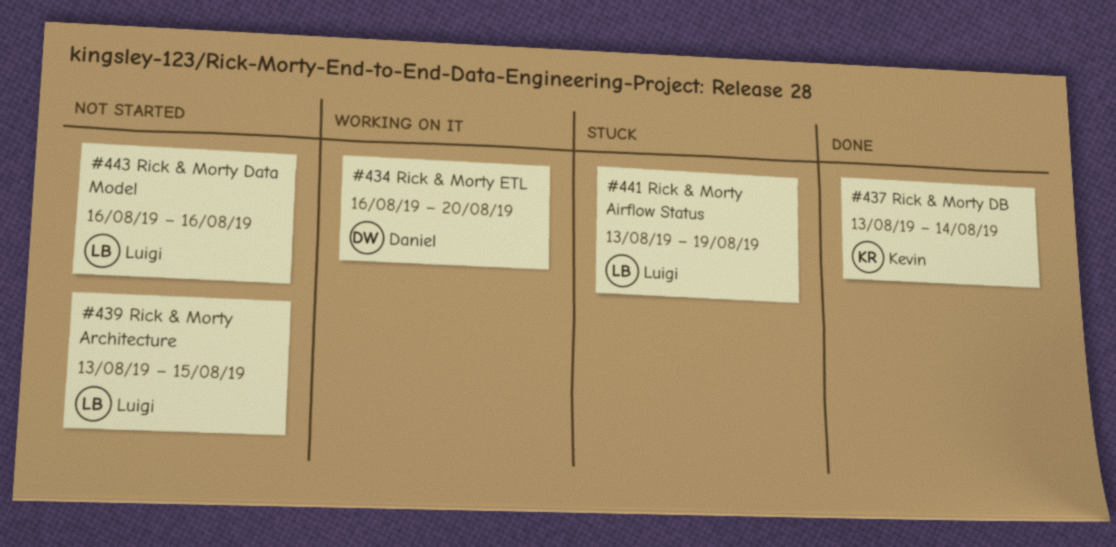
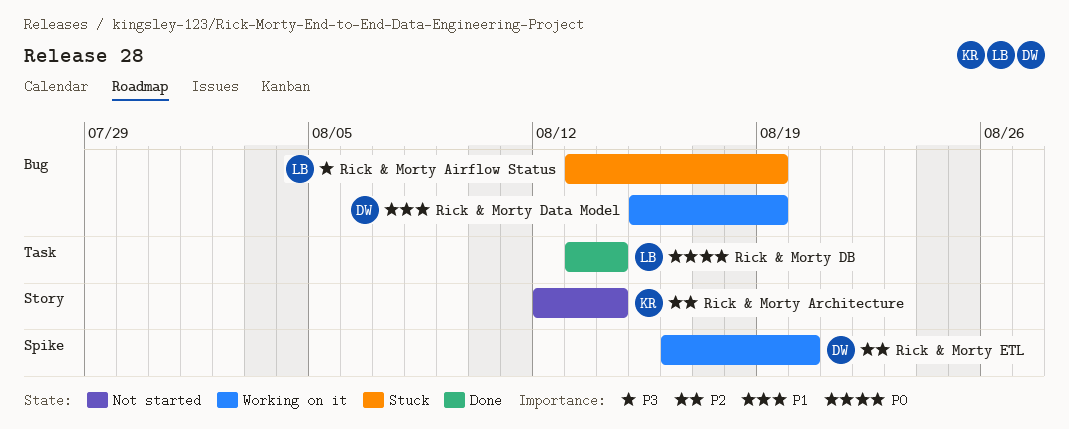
Rick & Morty Architecture, owner: Luigi -> Kevin
Rick & Morty Architecture, start: Aug 13 -> Aug 12
Rick & Morty Architecture, due: Aug 15 -> Aug 14
Rick & Morty Data Model, status: Not started -> Working on it
Rick & Morty Data Model, owner: Luigi -> Daniel
Rick & Morty Data Model, start: Aug 16 -> Aug 15
Rick & Morty Data Model, due: Aug 16 -> Aug 19
Rick & Morty DB, owner: Kevin -> Luigi

